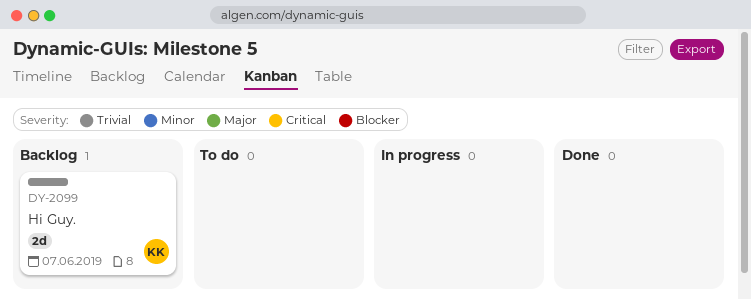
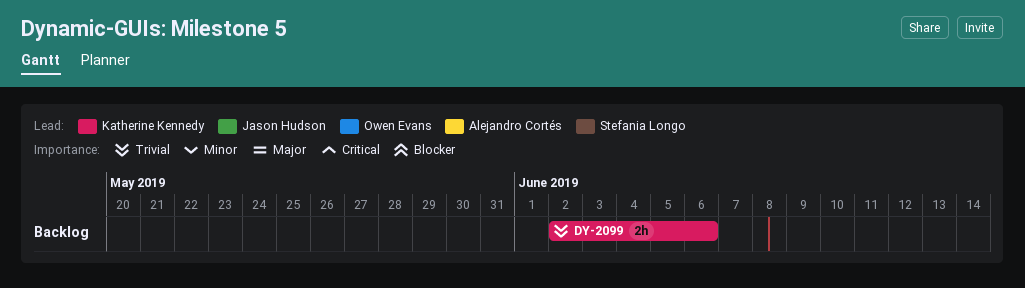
DY-2099, estimate: 2d -> 2h
DY-2099, due: Jun 7 -> Jun 6

